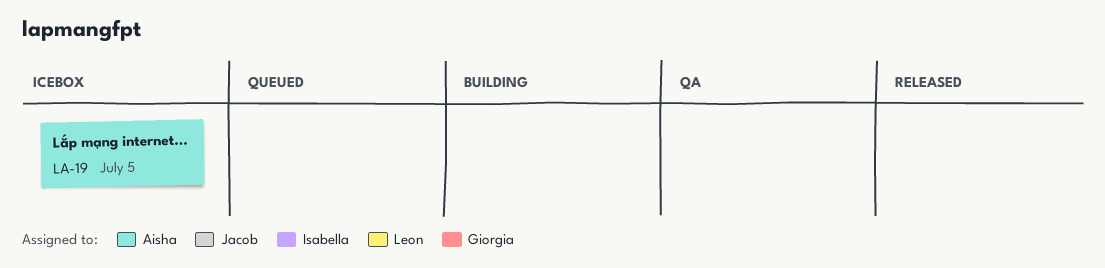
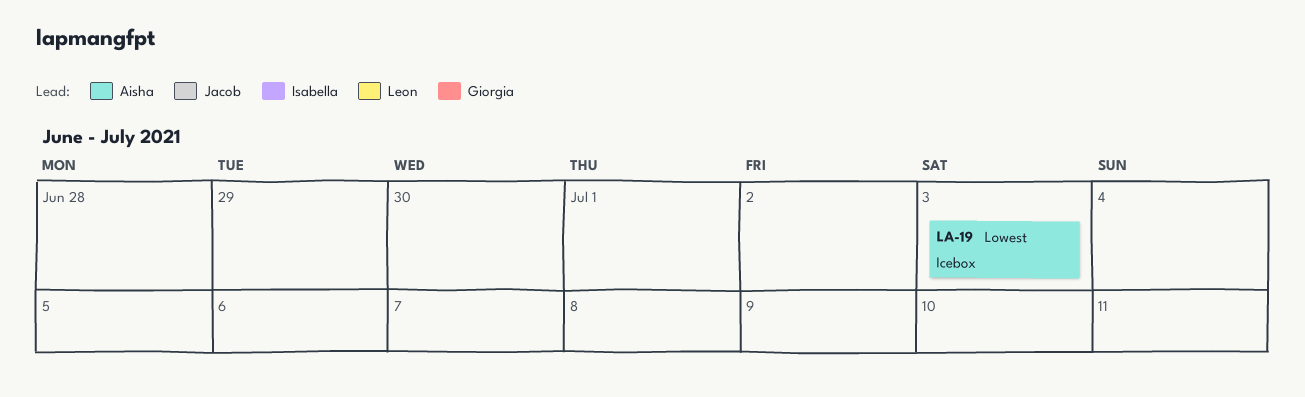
LA-19, due: Jul 5 -> Jul 3

